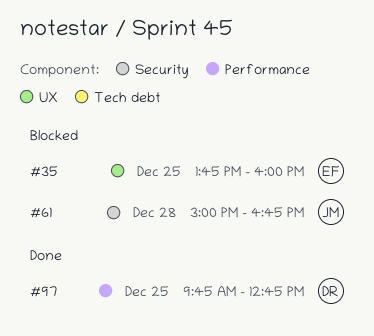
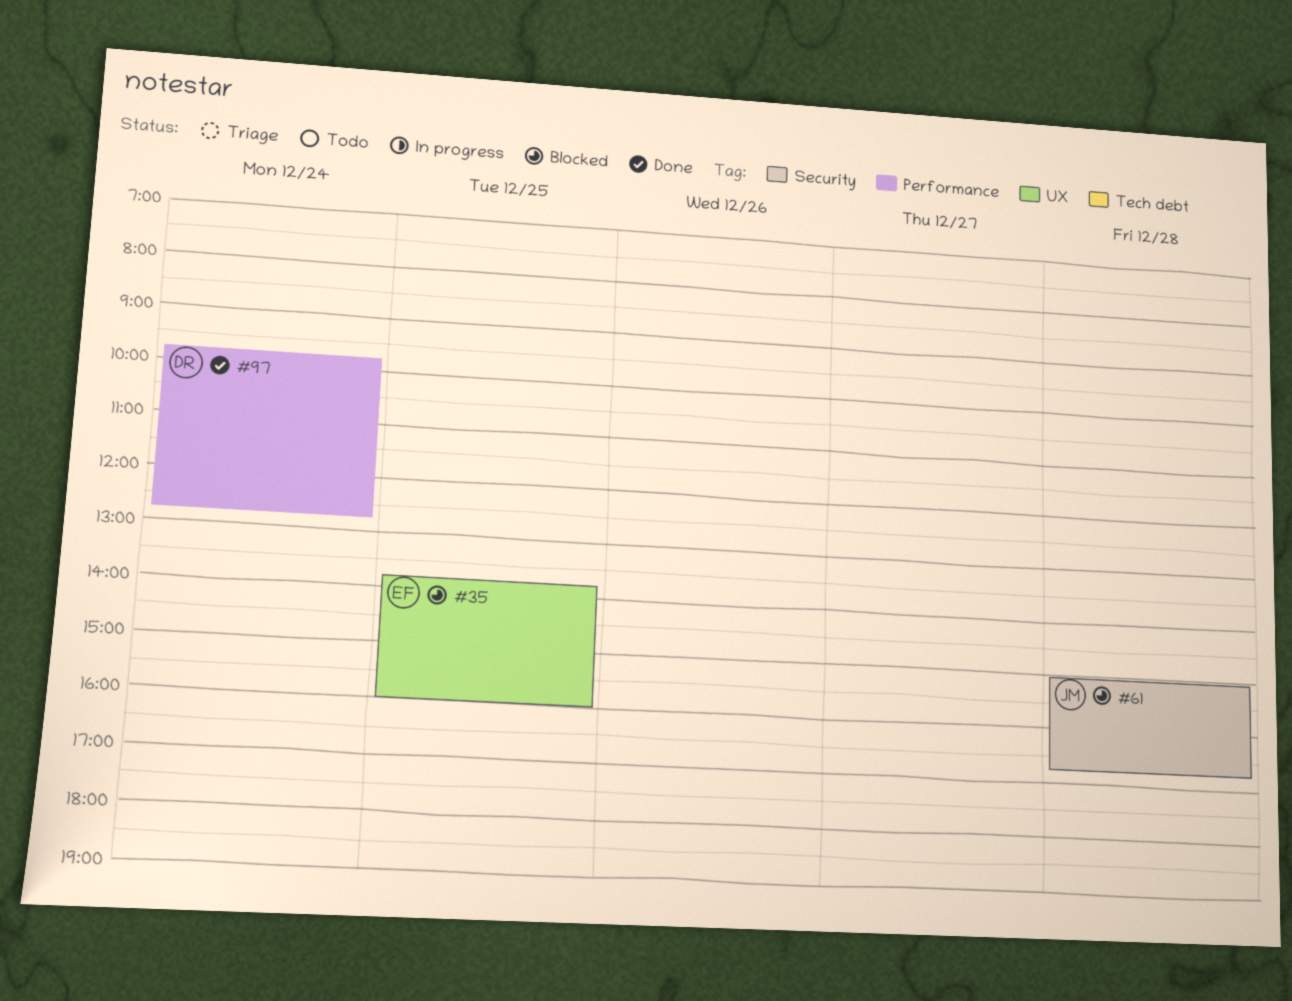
#97, day: Dec 25 -> Dec 24

